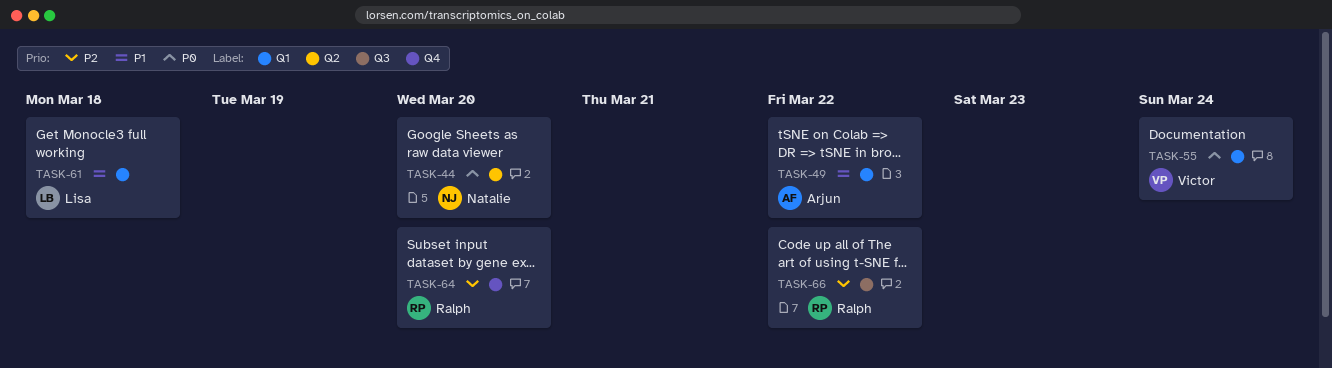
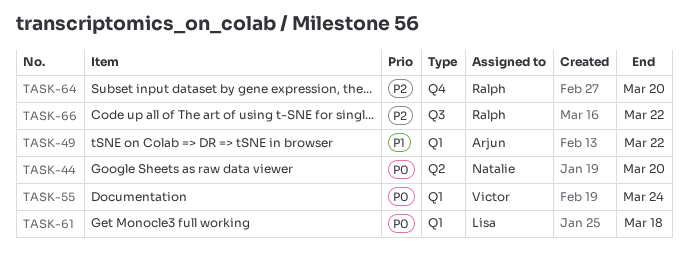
TASK-61, priority: P1 -> P0

